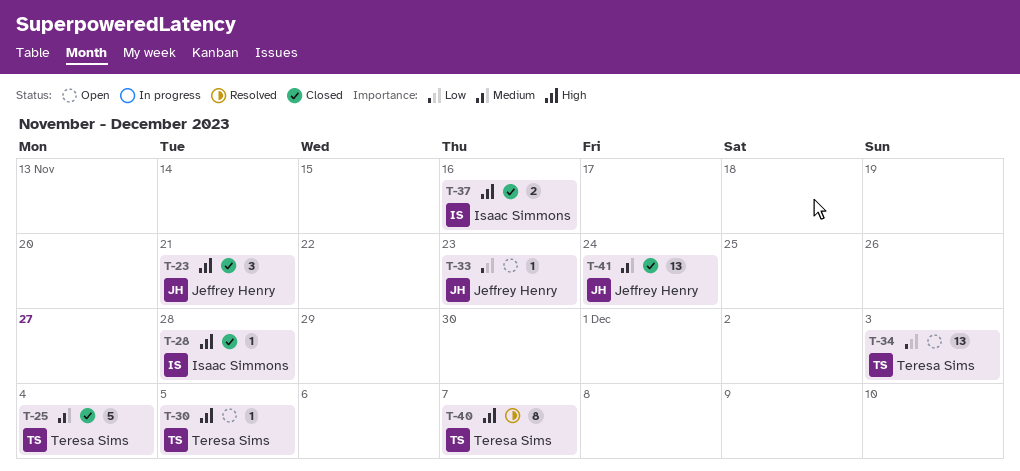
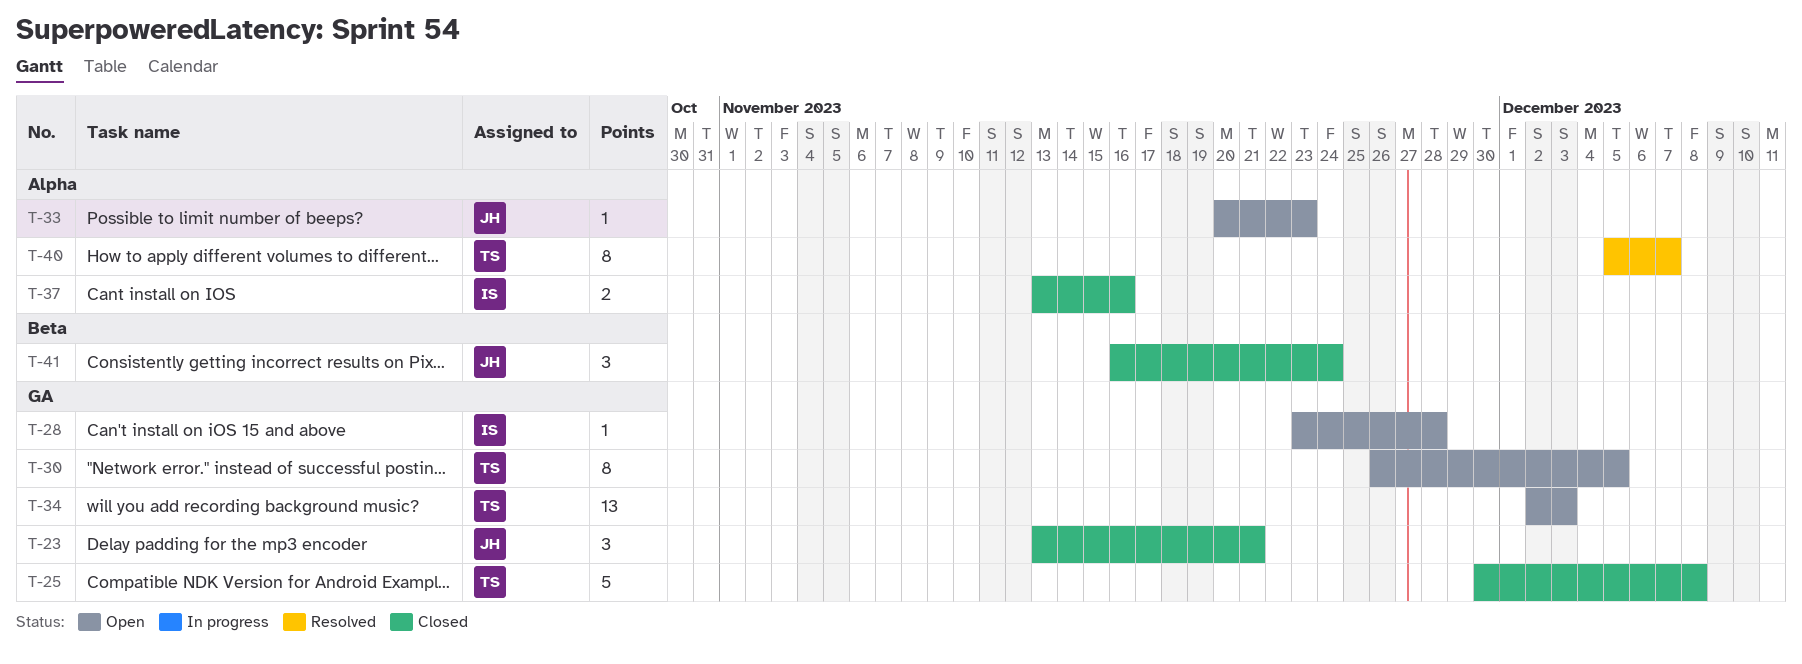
T-25, due: Dec 4 -> Dec 8
T-28, status: Closed -> Open
T-30, estimate: 1 -> 8
T-41, estimate: 13 -> 3

